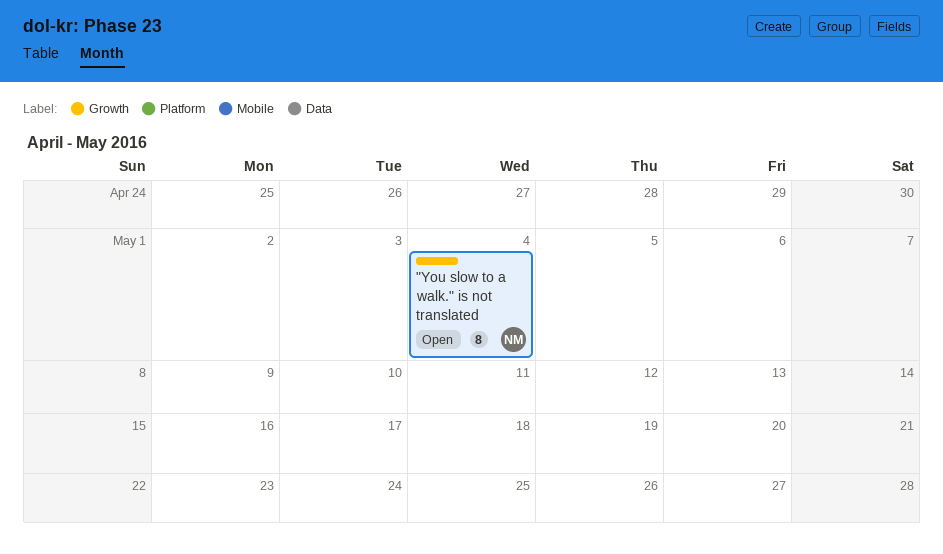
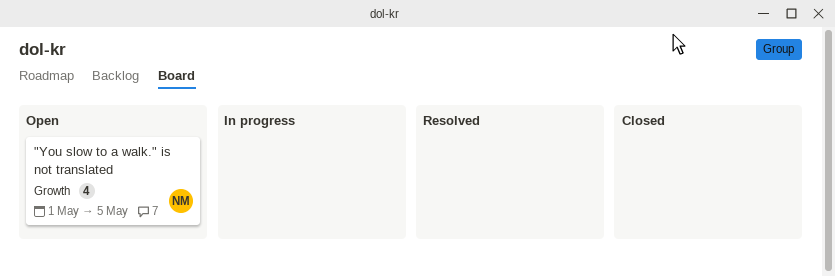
"You slow to a walk." is not translated, estimate: 8 -> 4
"You slow to a walk." is not translated, due: May 4 -> May 5

